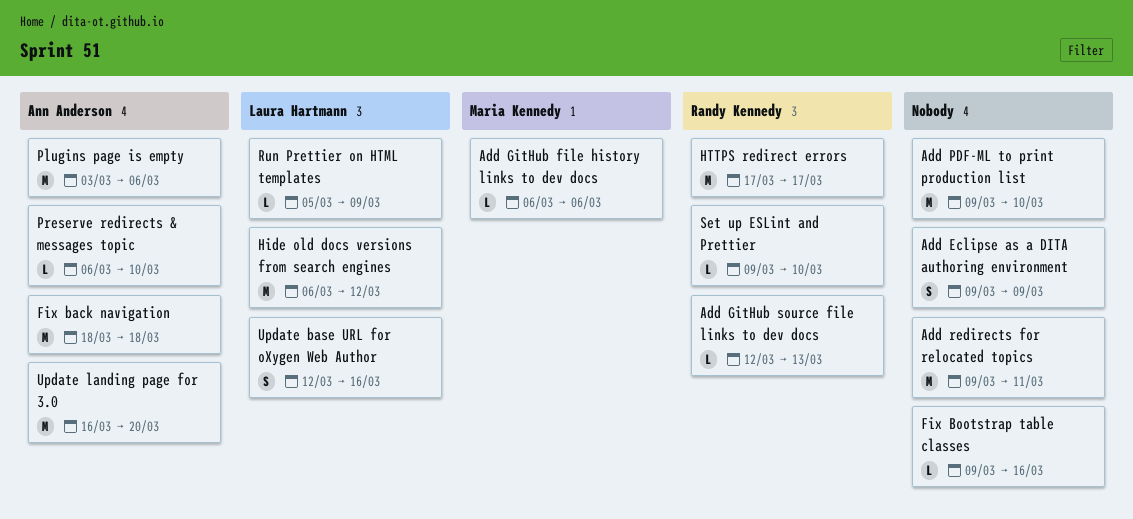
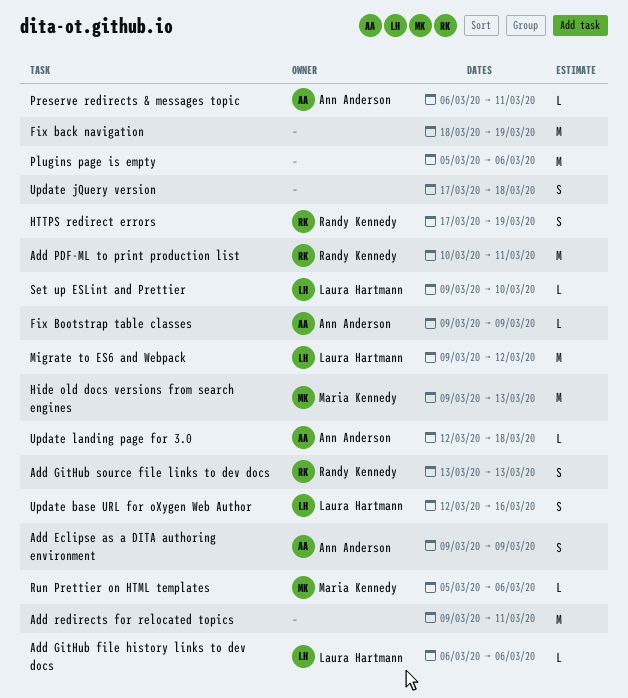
Add Eclipse as a DITA authoring environment, owner: none -> Ann Anderson
Add GitHub file history links to dev docs, owner: Maria Kennedy -> Laura Hartmann
Add GitHub source file links to dev docs, estimate: L -> S
Add GitHub source file links to dev docs, start: Mar 12 -> Mar 13
Add PDF-ML to print production list, owner: none -> Randy Kennedy
Add PDF-ML to print production list, start: Mar 9 -> Mar 10
Add PDF-ML to print production list, due: Mar 10 -> Mar 11
Fix back navigation, owner: Ann Anderson -> none
Fix back navigation, due: Mar 18 -> Mar 19
Fix Bootstrap table classes, owner: none -> Ann Anderson
Fix Bootstrap table classes, due: Mar 16 -> Mar 9
Hide old docs versions from search engines, owner: Laura Hartmann -> Maria Kennedy
Hide old docs versions from search engines, start: Mar 6 -> Mar 9
Hide old docs versions from search engines, due: Mar 12 -> Mar 13
HTTPS redirect errors, estimate: M -> S
HTTPS redirect errors, due: Mar 17 -> Mar 19
Migrate to ES6 and Webpack: none -> present
Plugins page is empty, owner: Ann Anderson -> none
Plugins page is empty, start: Mar 3 -> Mar 5
Preserve redirects & messages topic, due: Mar 10 -> Mar 11
Run Prettier on HTML templates, owner: Laura Hartmann -> Maria Kennedy
Run Prettier on HTML templates, due: Mar 9 -> Mar 6
Set up ESLint and Prettier, owner: Randy Kennedy -> Laura Hartmann
Update jQuery version: none -> present
Update landing page for 3.0, estimate: M -> L
Update landing page for 3.0, start: Mar 16 -> Mar 12
Update landing page for 3.0, due: Mar 20 -> Mar 18

